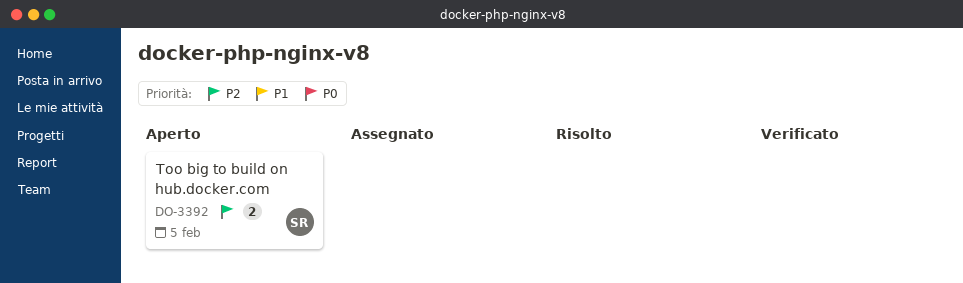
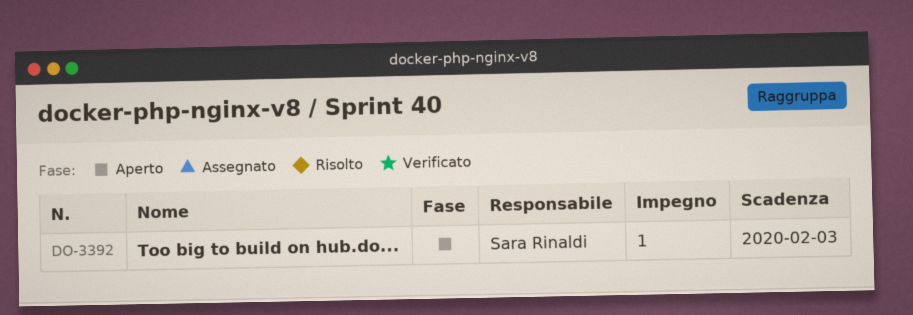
DO-3392, estimate: 2 -> 1
DO-3392, due: Feb 5 -> Feb 3

